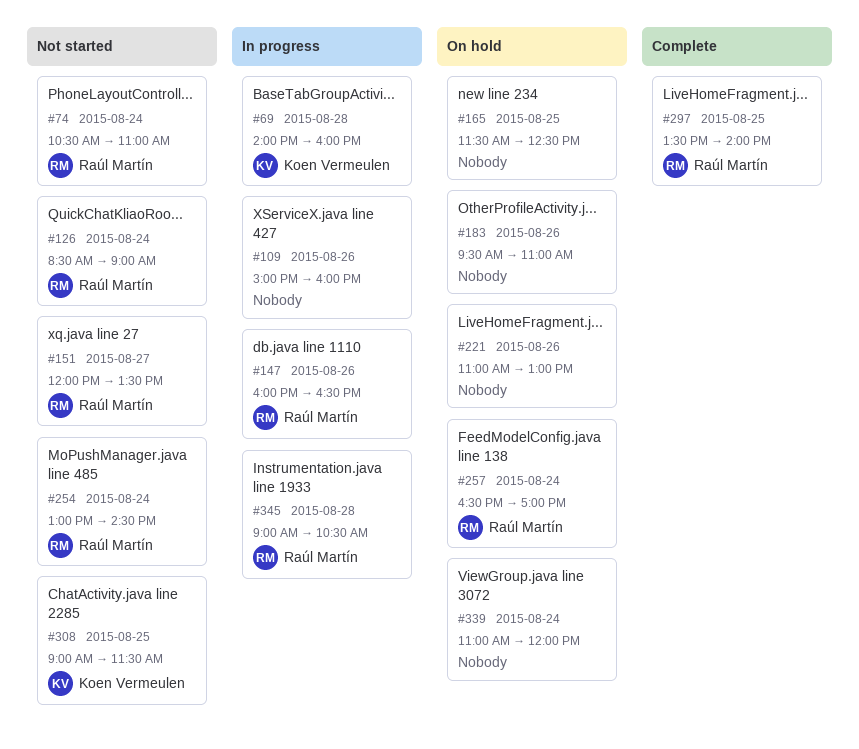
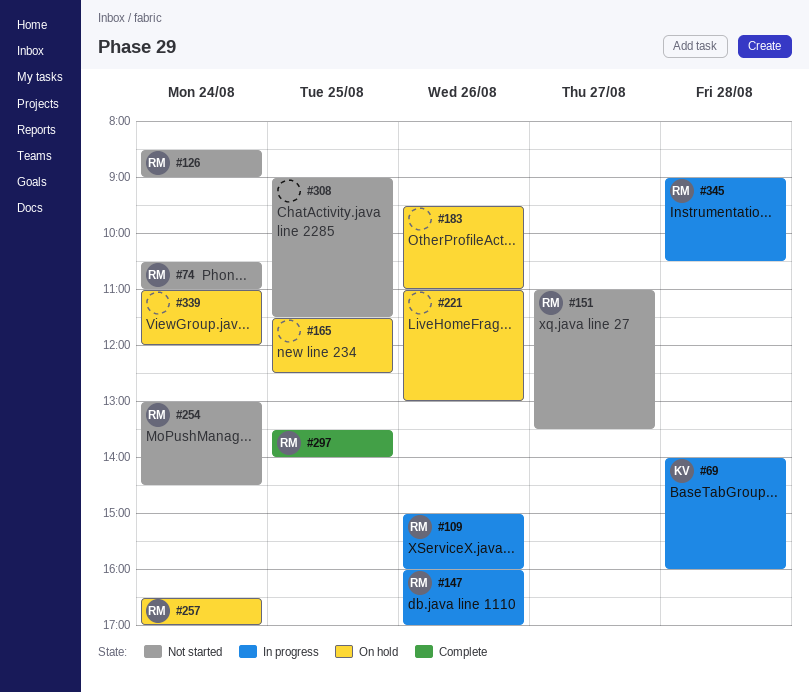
#109, owner: none -> Raúl Martín
#147, ends: 16:30 -> 17:00
#151, begins: 12:00 -> 11:00
#308, owner: Koen Vermeulen -> none

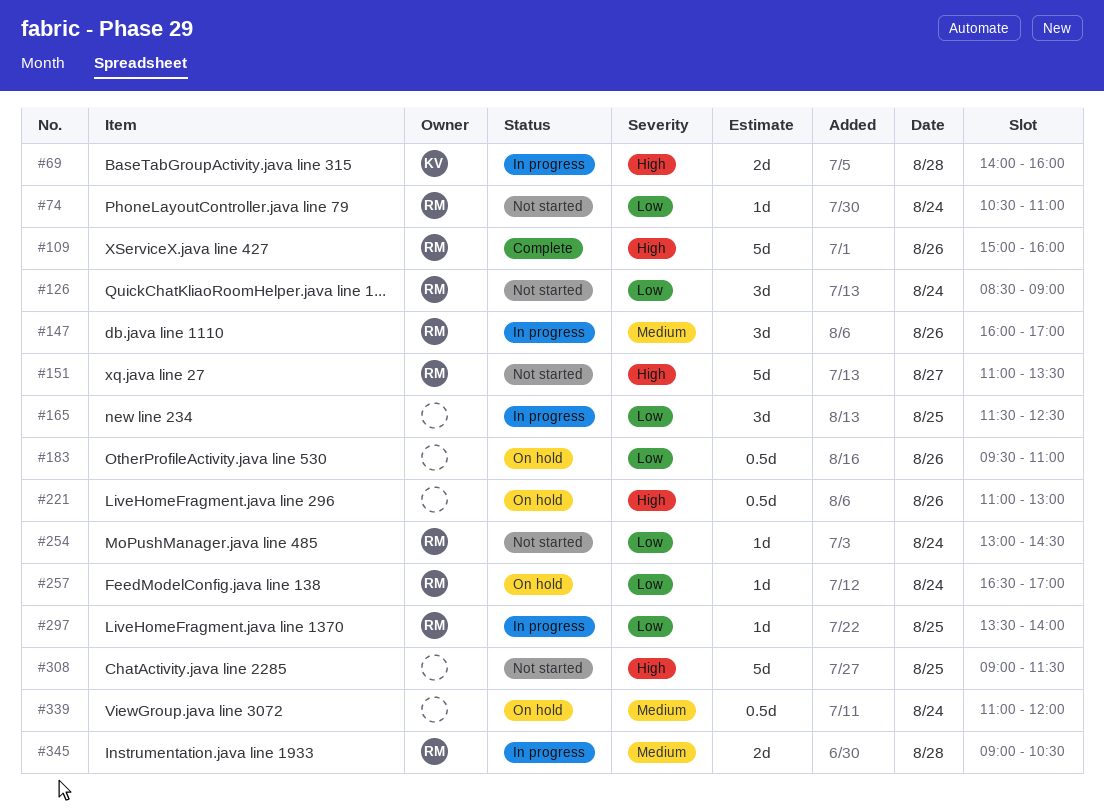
#109, status: In progress -> Complete
#165, status: On hold -> In progress
#297, status: Complete -> In progress

